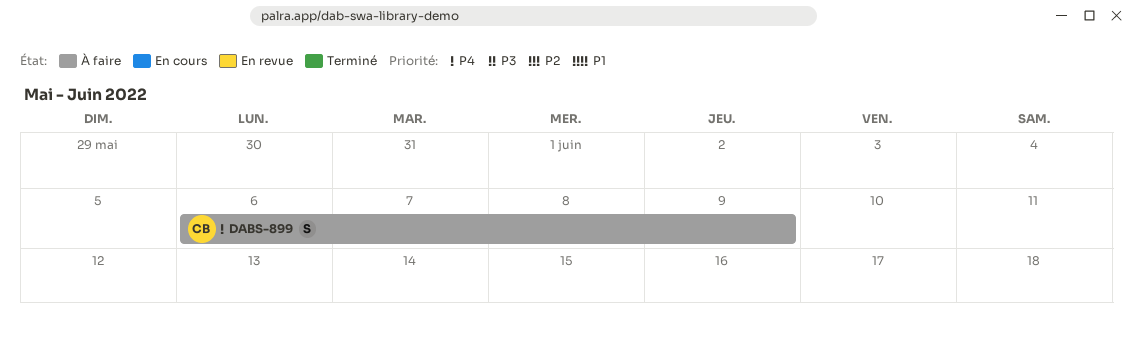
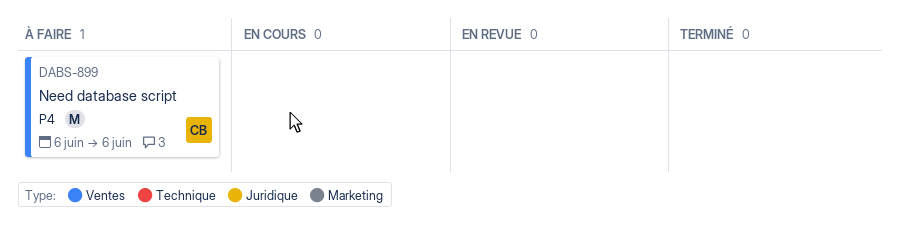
DABS-899, estimate: S -> M
DABS-899, due: Jun 9 -> Jun 6

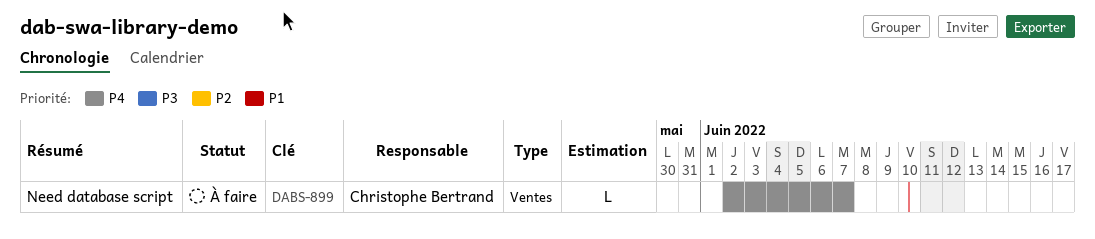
DABS-899, estimate: M -> L
DABS-899, start: Jun 6 -> Jun 2
DABS-899, due: Jun 6 -> Jun 7

